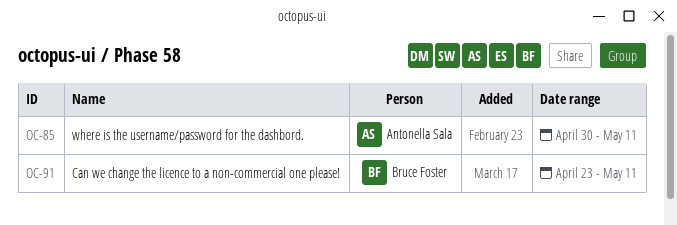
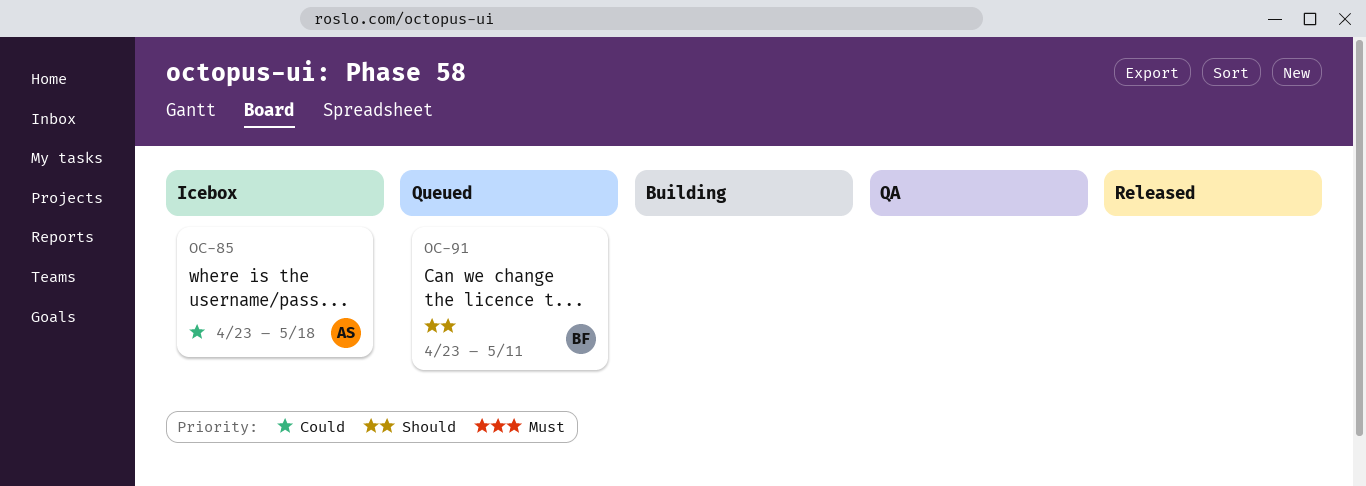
OC-85, start: Apr 30 -> Apr 23
OC-85, due: May 11 -> May 18

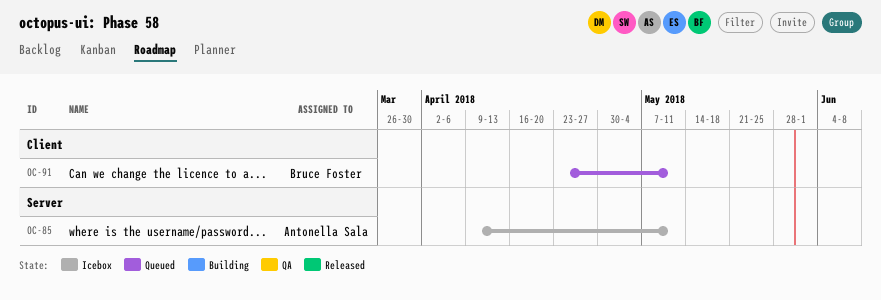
OC-85, start: Apr 23 -> Apr 9
OC-85, due: May 18 -> May 11

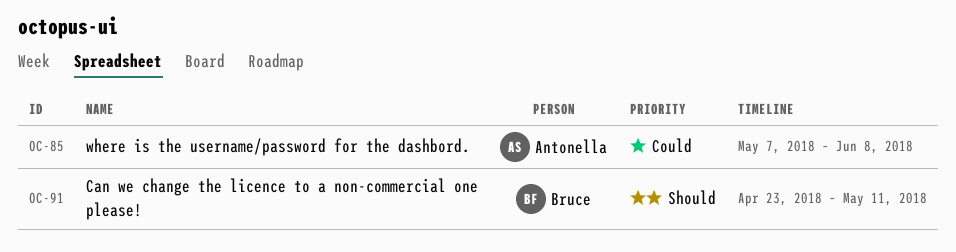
OC-85, start: Apr 9 -> May 7
OC-85, due: May 11 -> Jun 8

